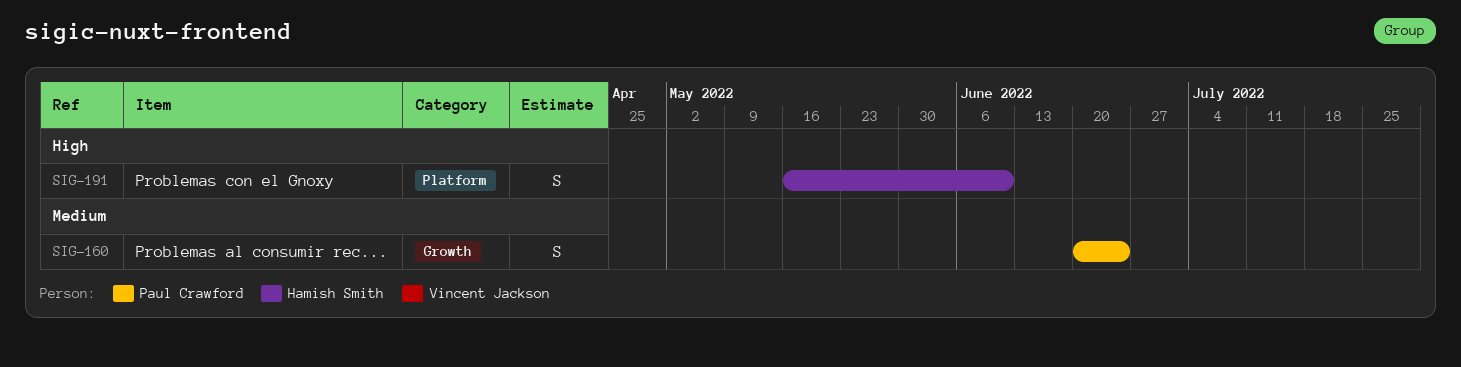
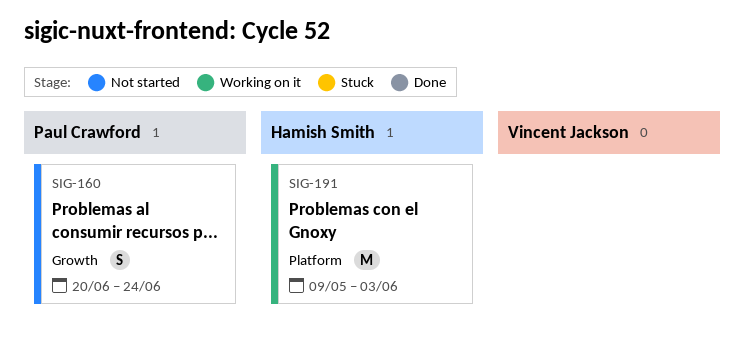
SIG-191, estimate: S -> M
SIG-191, start: May 16 -> May 9
SIG-191, due: Jun 10 -> Jun 3

